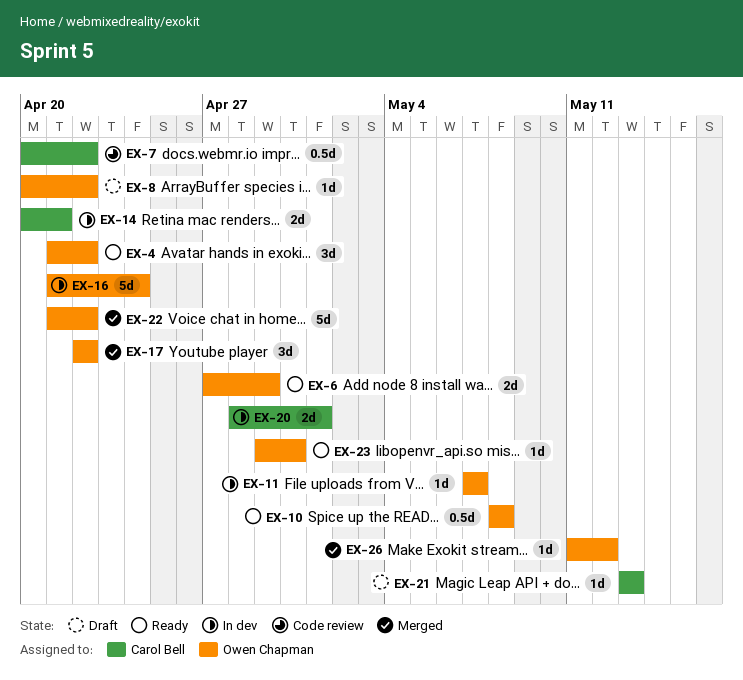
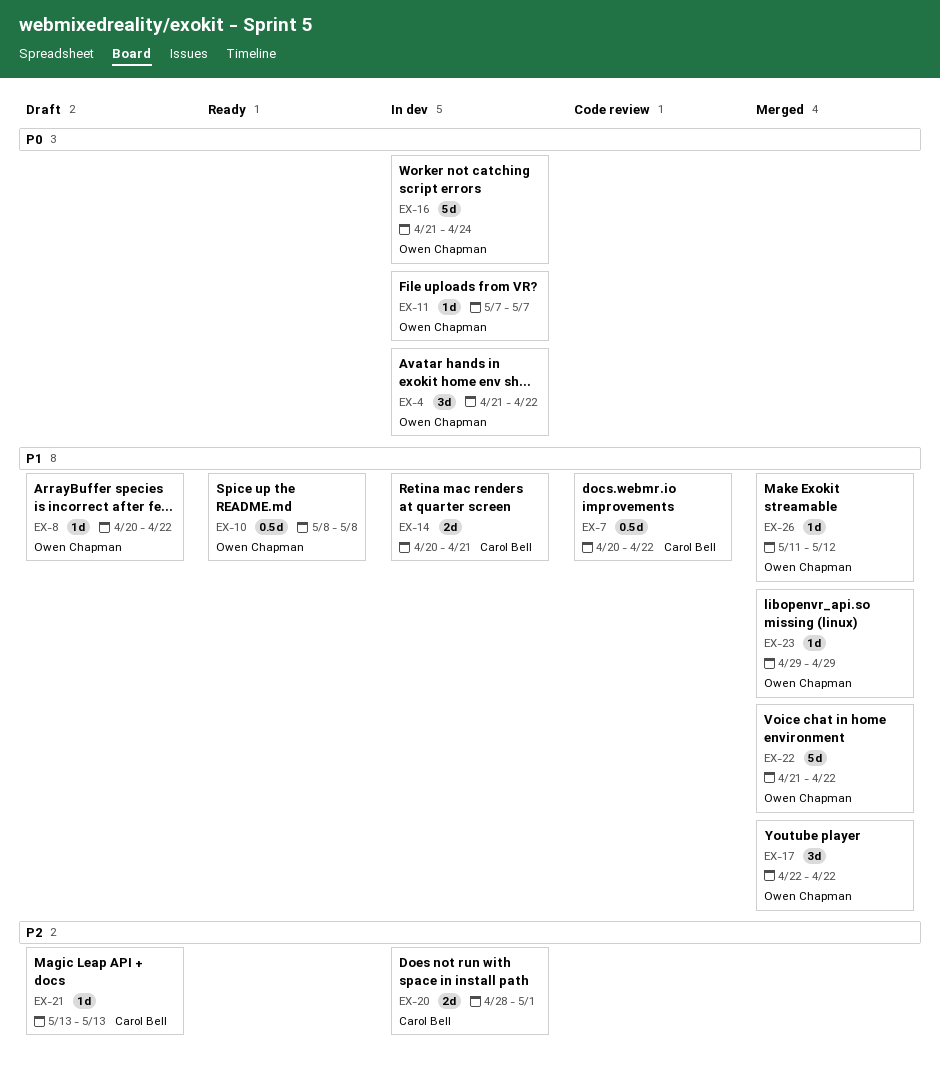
EX-4, status: Ready -> In dev
EX-6: present -> none
EX-23, status: Ready -> Merged
EX-23, due: Apr 30 -> Apr 29

